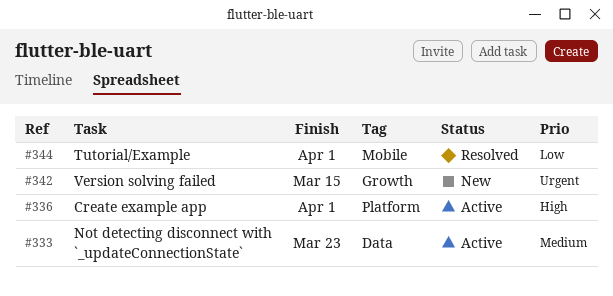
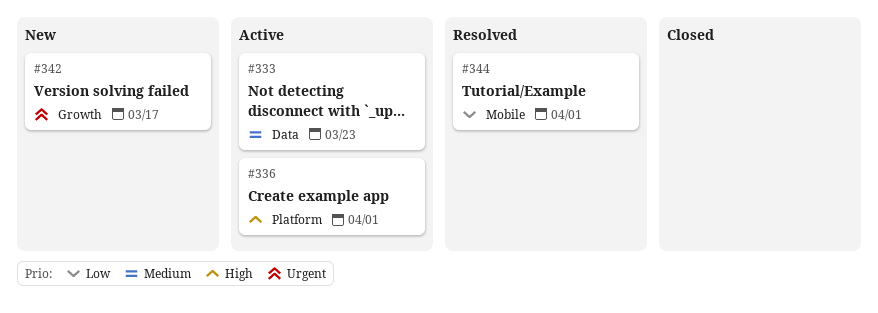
#342, due: Mar 15 -> Mar 17

